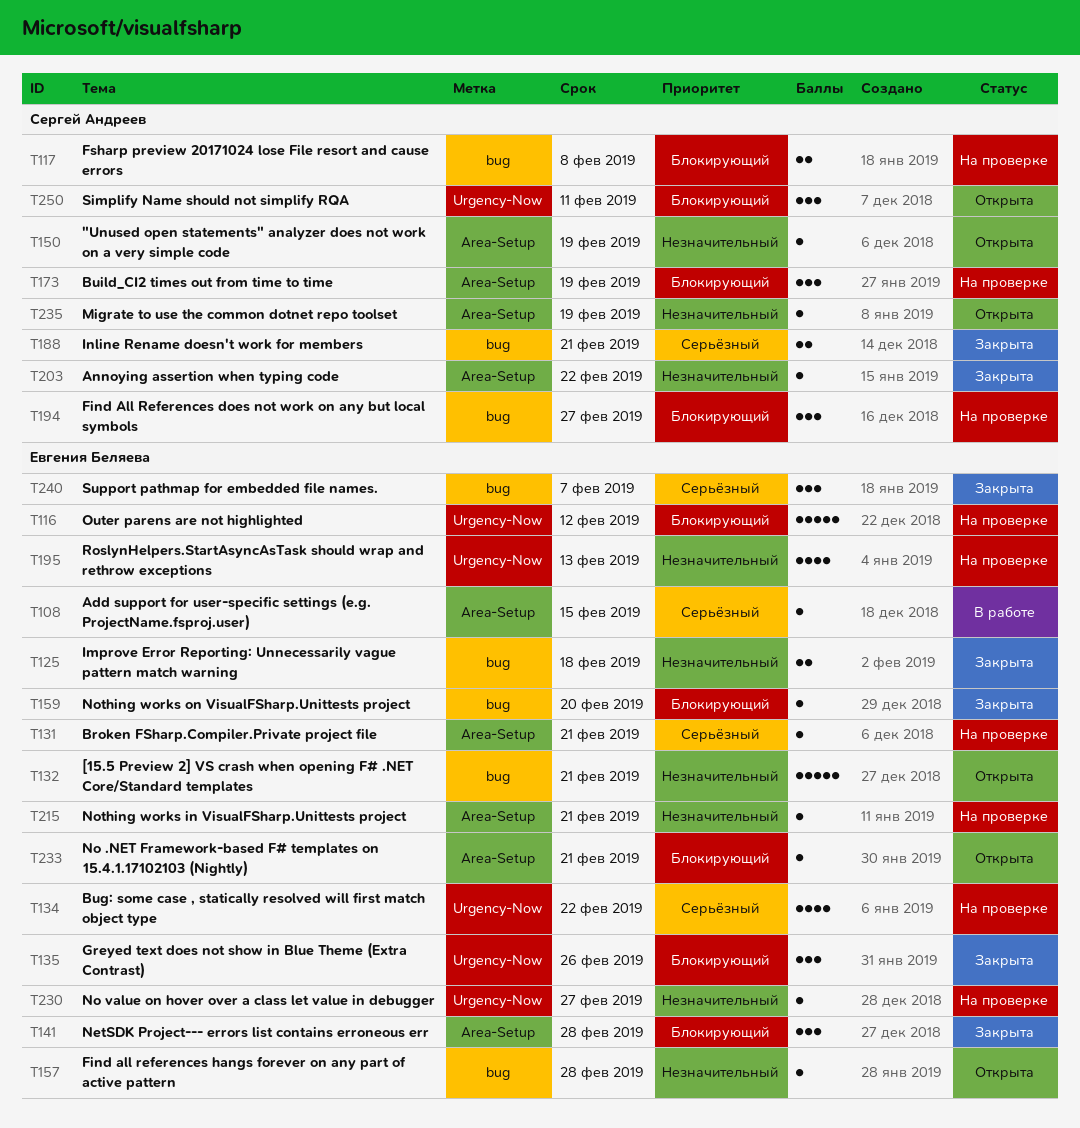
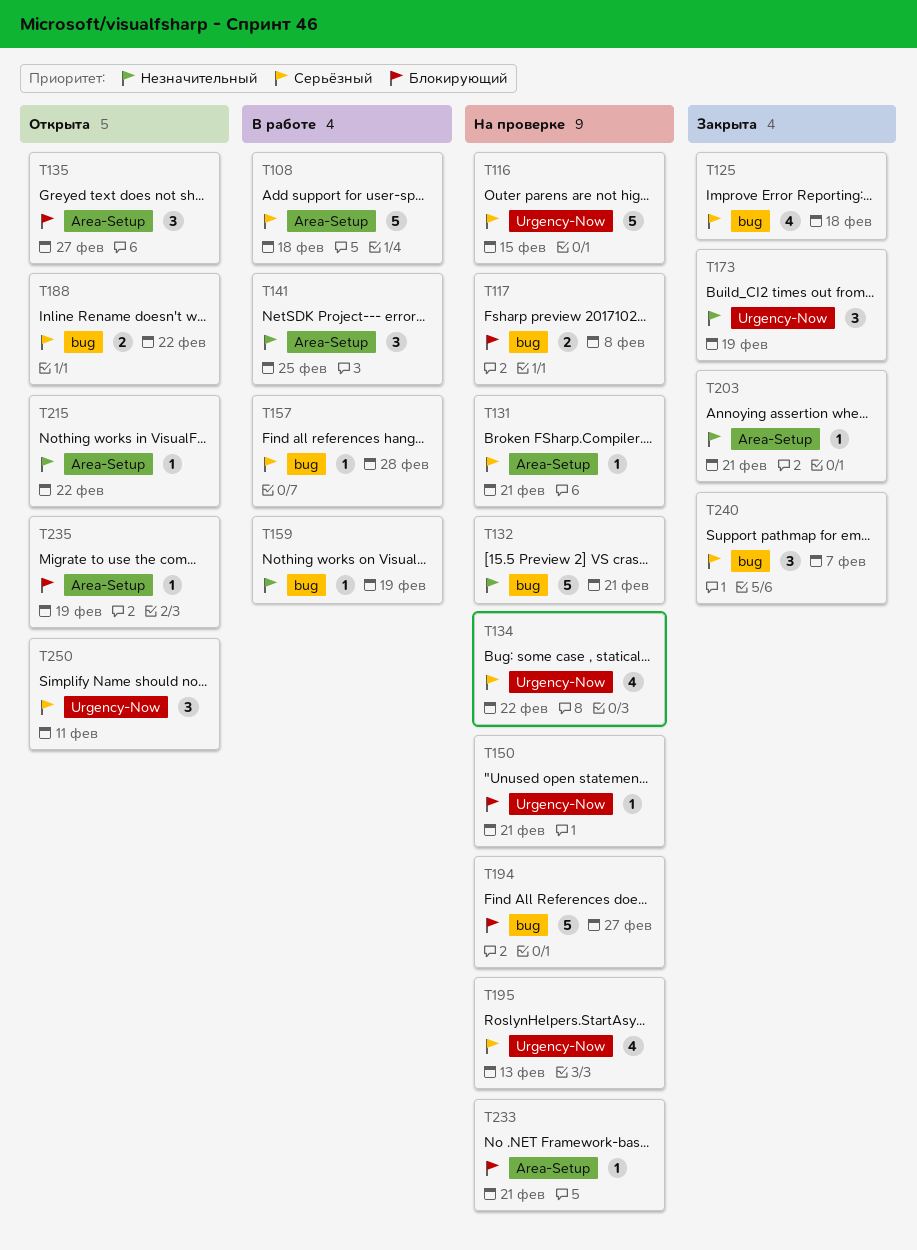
T108, estimate: 1 -> 5
T108, due: Feb 15 -> Feb 18
T116, priority: Блокирующий -> Серьёзный
T116, due: Feb 12 -> Feb 15
T125, priority: Незначительный -> Серьёзный
T125, estimate: 2 -> 4
T132, status: Открыта -> На проверке
T135, status: Закрыта -> Открыта
T135, label: Urgency-Now -> Area-Setup
T135, due: Feb 26 -> Feb 27
T141, status: Закрыта -> В работе
T141, priority: Блокирующий -> Незначительный
T141, due: Feb 28 -> Feb 25
T150, status: Открыта -> На проверке
T150, priority: Незначительный -> Блокирующий
T150, label: Area-Setup -> Urgency-Now
T150, due: Feb 19 -> Feb 21
T157, status: Открыта -> В работе
T157, priority: Незначительный -> Серьёзный
T159, status: Закрыта -> В работе
T159, priority: Блокирующий -> Незначительный
T159, due: Feb 20 -> Feb 19
T173, status: На проверке -> Закрыта
T173, priority: Блокирующий -> Незначительный
T173, label: Area-Setup -> Urgency-Now
T188, status: Закрыта -> Открыта
T188, due: Feb 21 -> Feb 22
T194, estimate: 3 -> 5
T195, priority: Незначительный -> Серьёзный
T203, due: Feb 22 -> Feb 21
T215, status: На проверке -> Открыта
T215, due: Feb 21 -> Feb 22
T230: present -> none
T233, status: Открыта -> На проверке
T235, priority: Незначительный -> Блокирующий
T250, priority: Блокирующий -> Серьёзный

